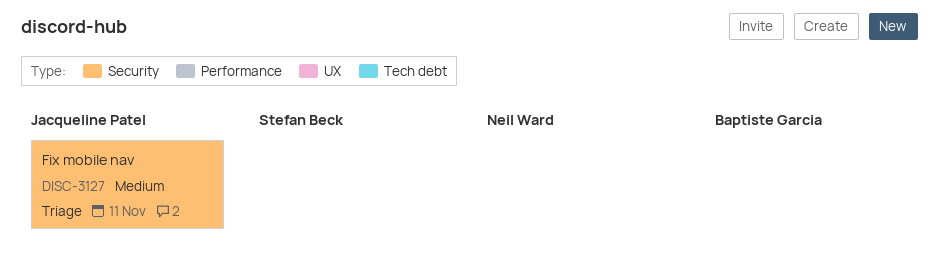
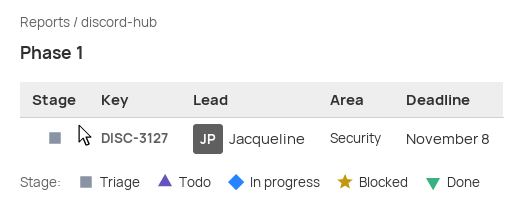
DISC-3127, due: Nov 11 -> Nov 8

